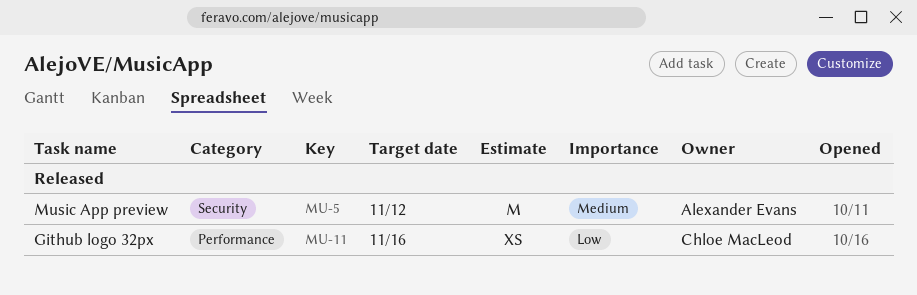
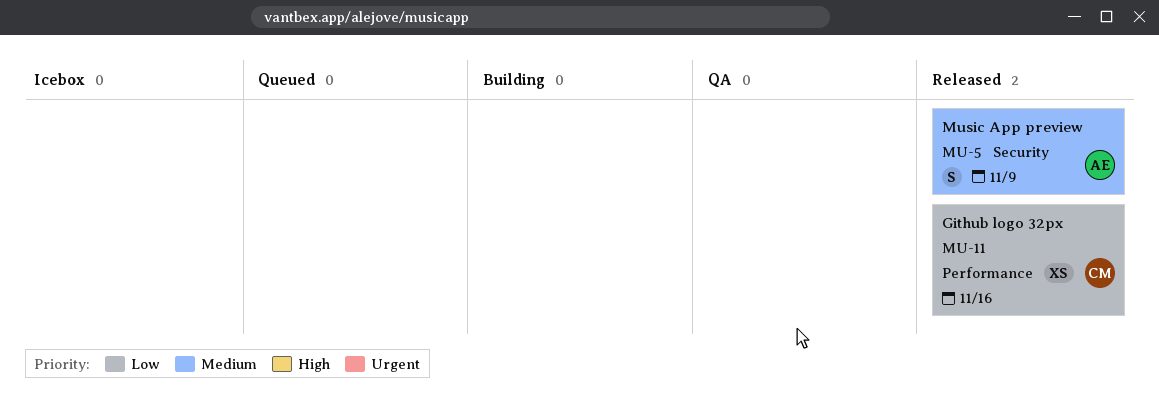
MU-5, estimate: M -> S
MU-5, due: Nov 12 -> Nov 9

